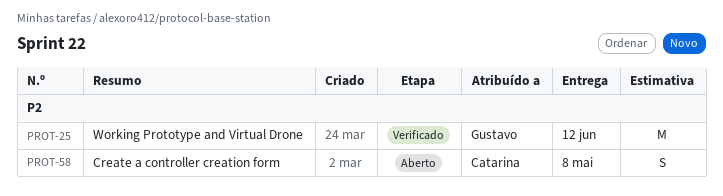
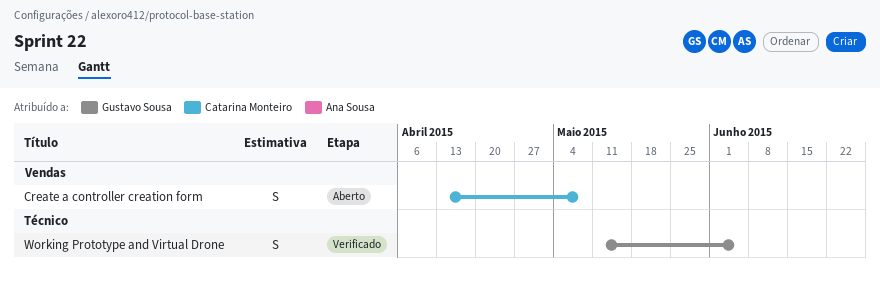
Working Prototype and Virtual Drone, estimate: M -> S
Working Prototype and Virtual Drone, due: Jun 12 -> Jun 5

